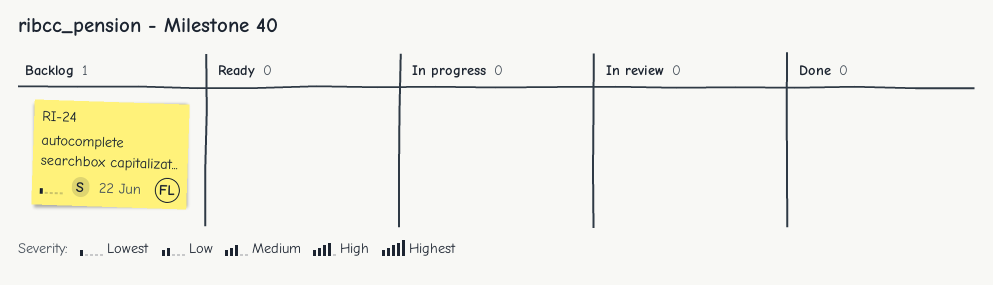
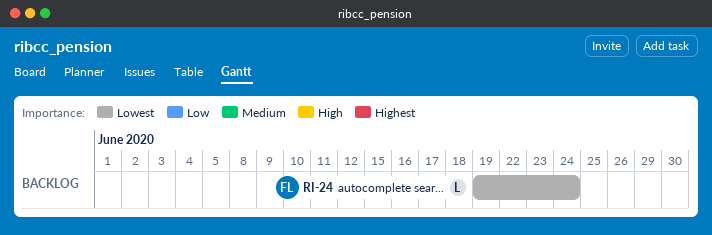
RI-24, estimate: S -> L
RI-24, due: Jun 22 -> Jun 24

